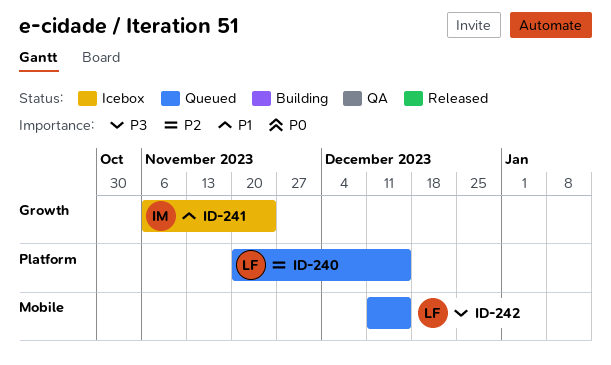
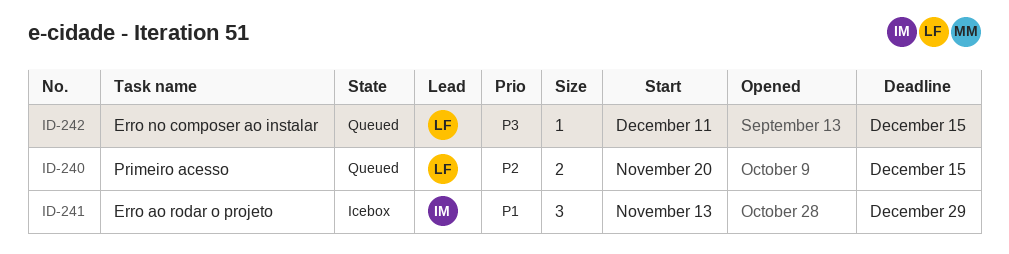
ID-241, start: Nov 6 -> Nov 13
ID-241, due: Nov 24 -> Dec 29

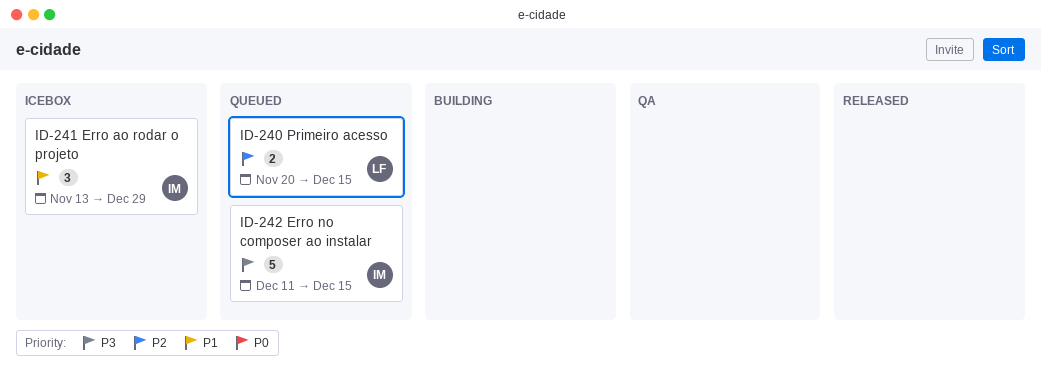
ID-242, owner: LF -> IM
ID-242, estimate: 1 -> 5

